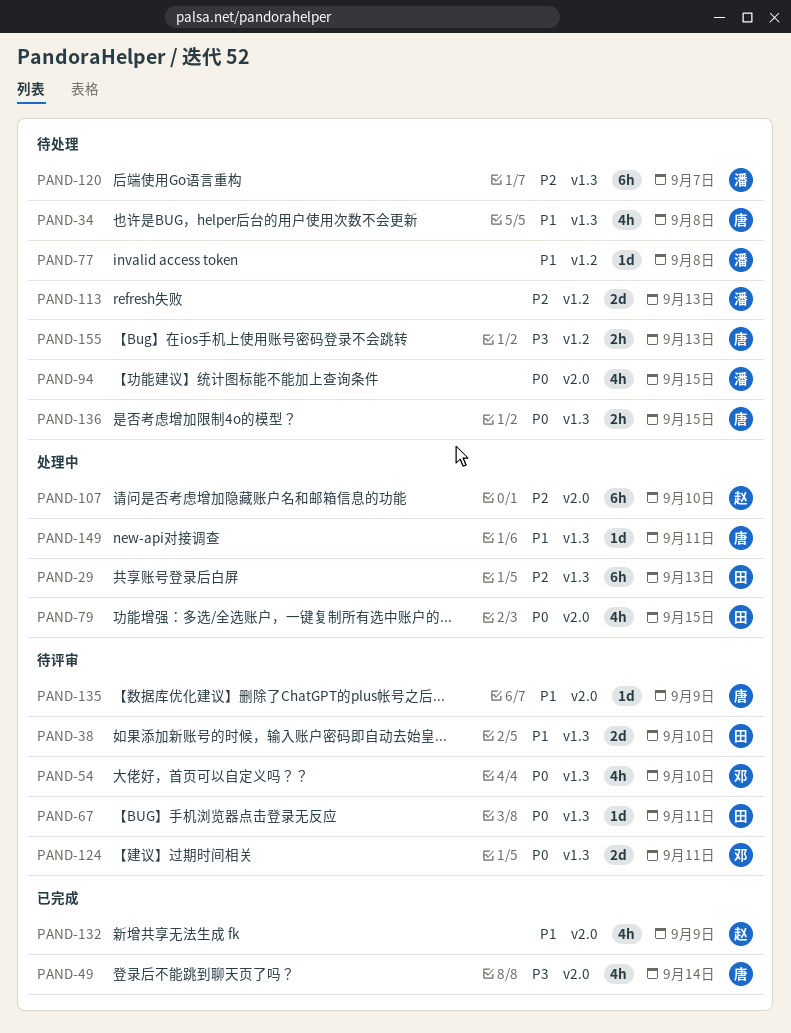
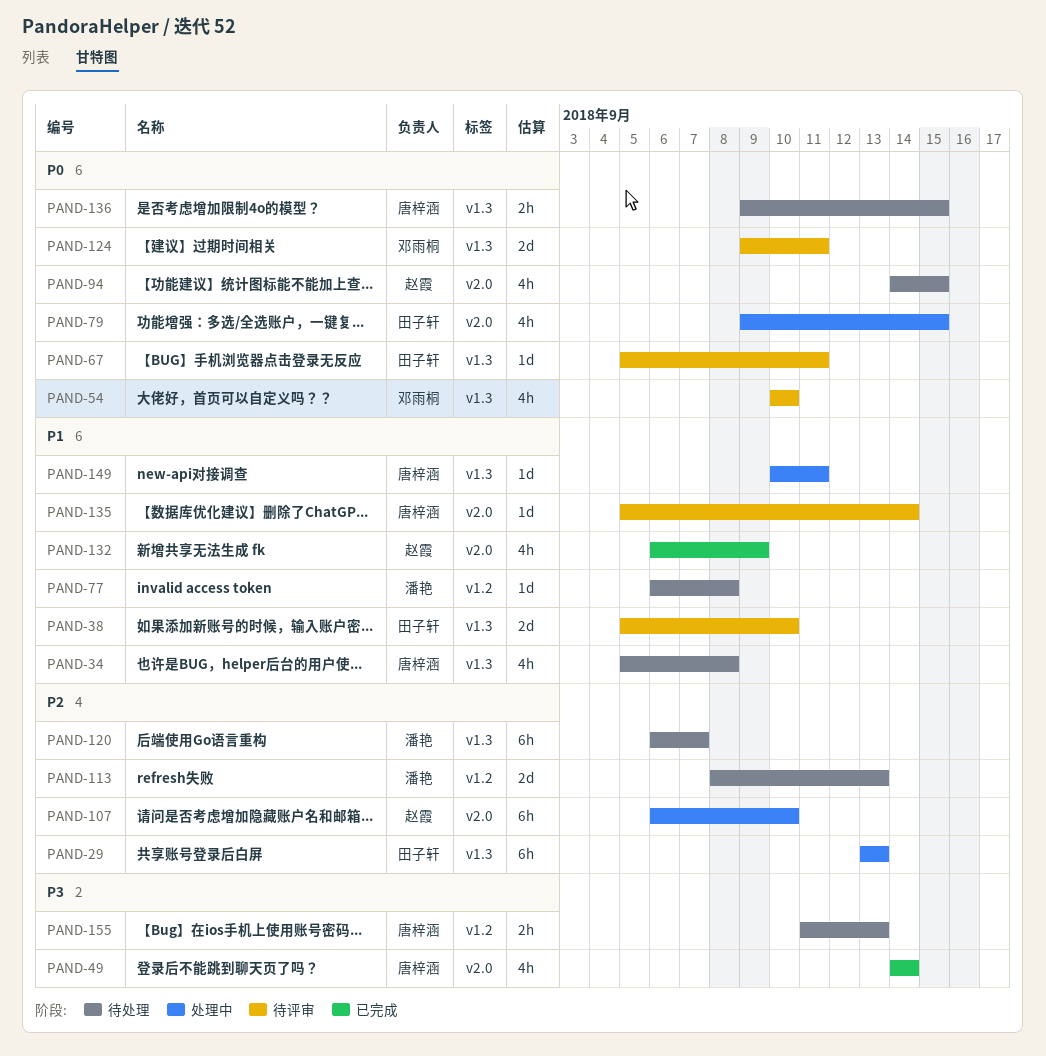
PAND-94, owner: 潘艳 -> 赵霞
PAND-135, due: Sep 9 -> Sep 14

